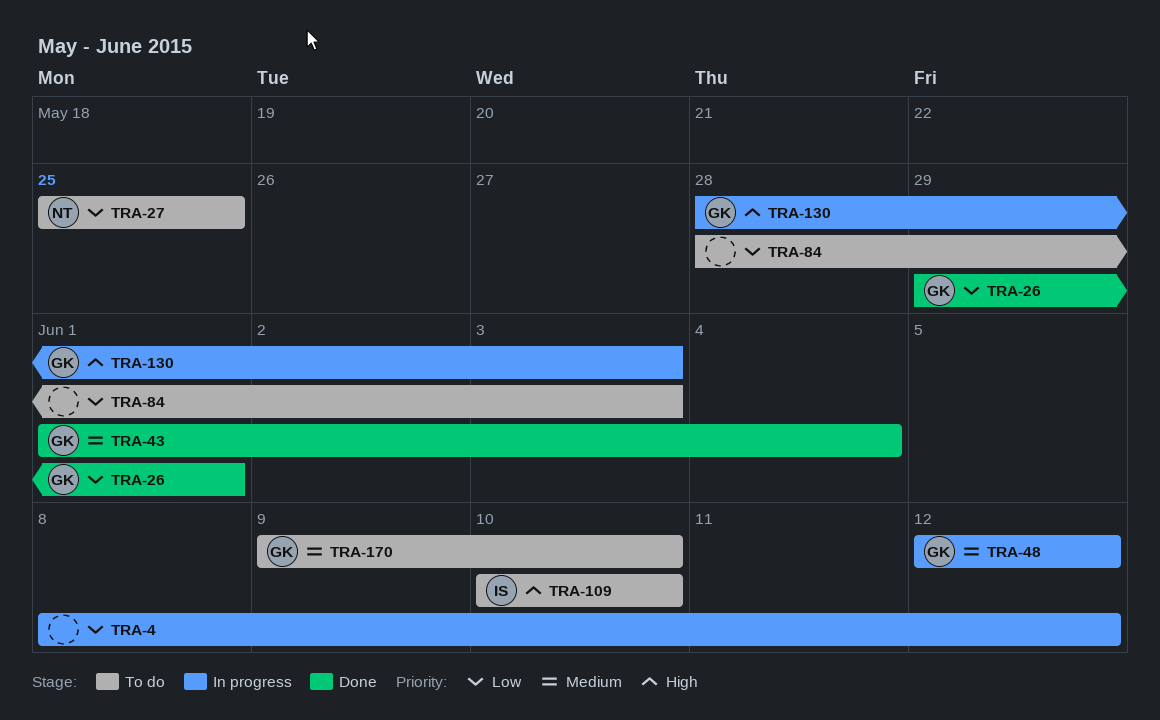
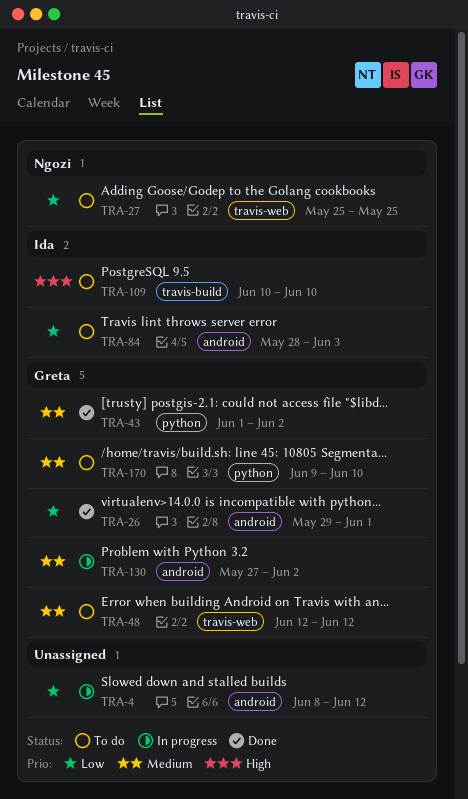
TRA-43, due: Jun 4 -> Jun 2
TRA-48, status: In progress -> To do
TRA-84, owner: none -> Ida
TRA-130, priority: High -> Medium
TRA-130, start: May 28 -> May 27
TRA-130, due: Jun 3 -> Jun 2

